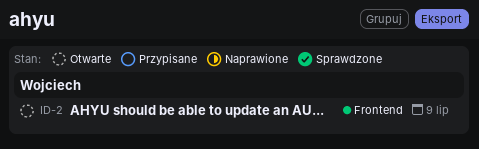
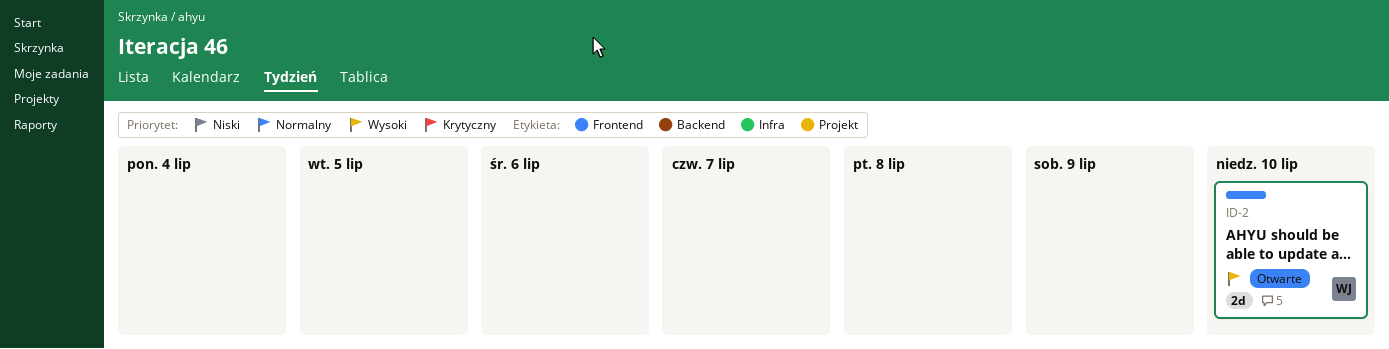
ID-2, due: Jul 9 -> Jul 10

